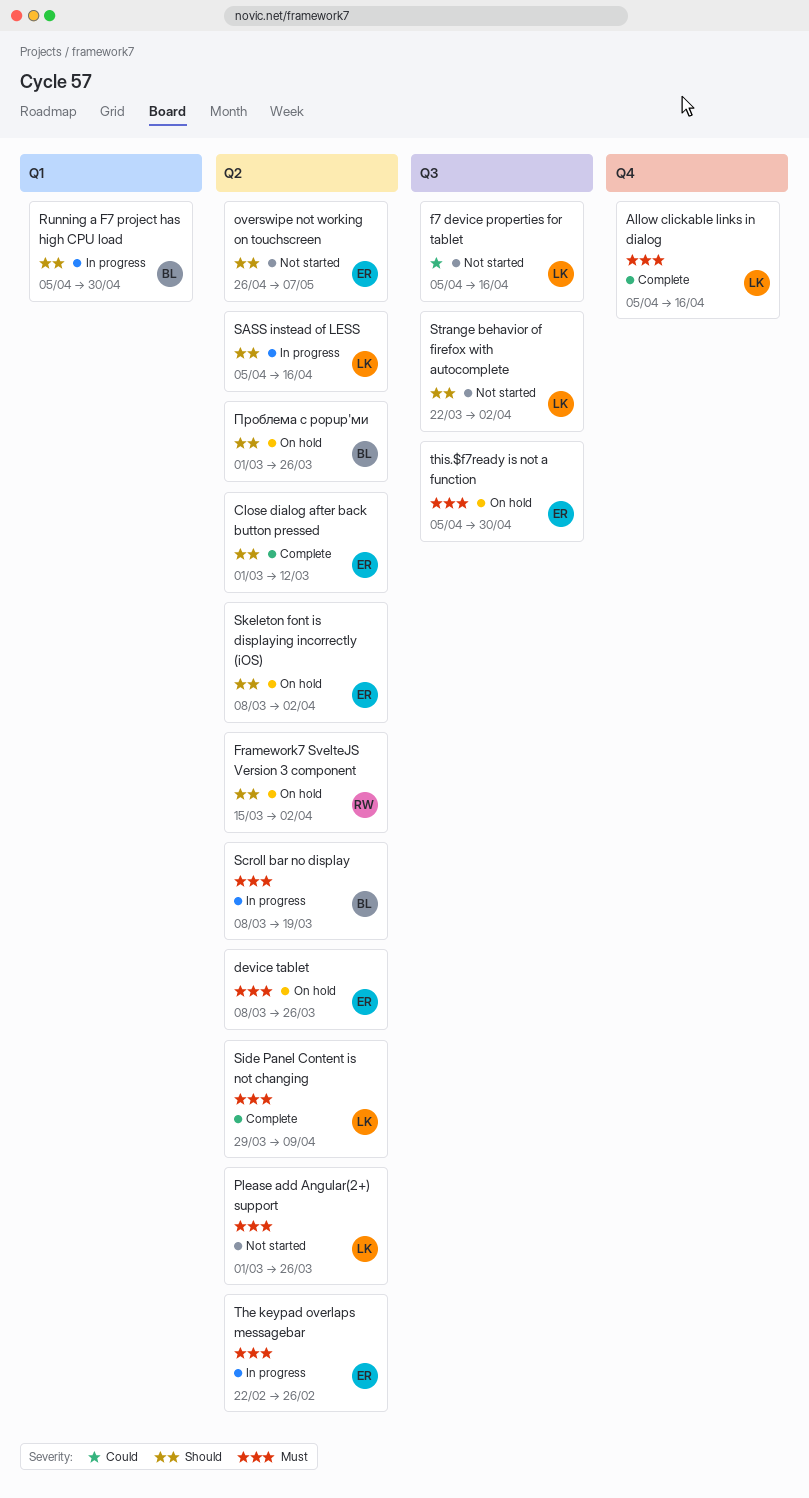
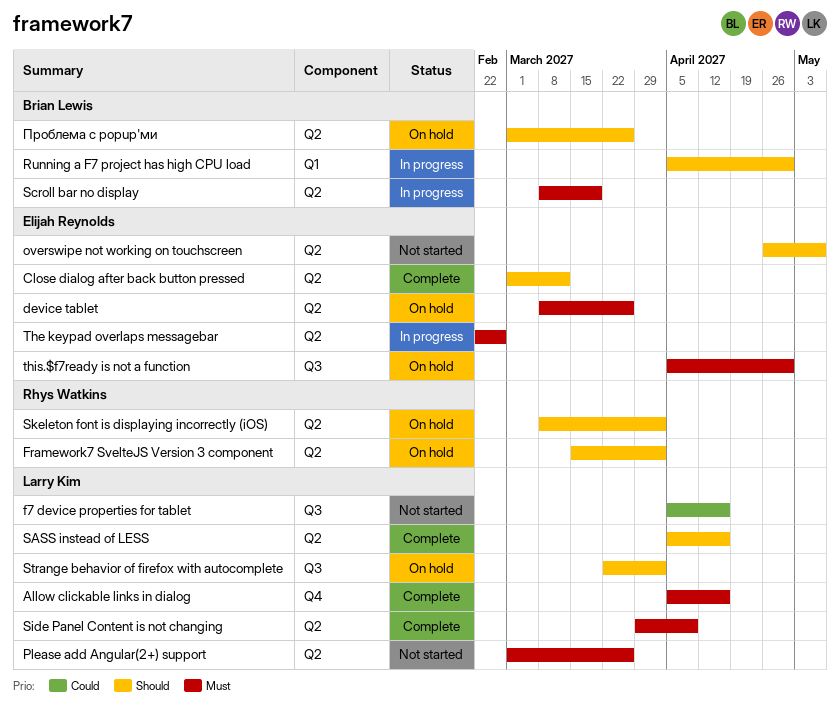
SASS instead of LESS, status: In progress -> Complete
Skeleton font is displaying incorrectly (iOS), owner: Elijah Reynolds -> Rhys Watkins
Strange behavior of firefox with autocomplete, status: Not started -> On hold

